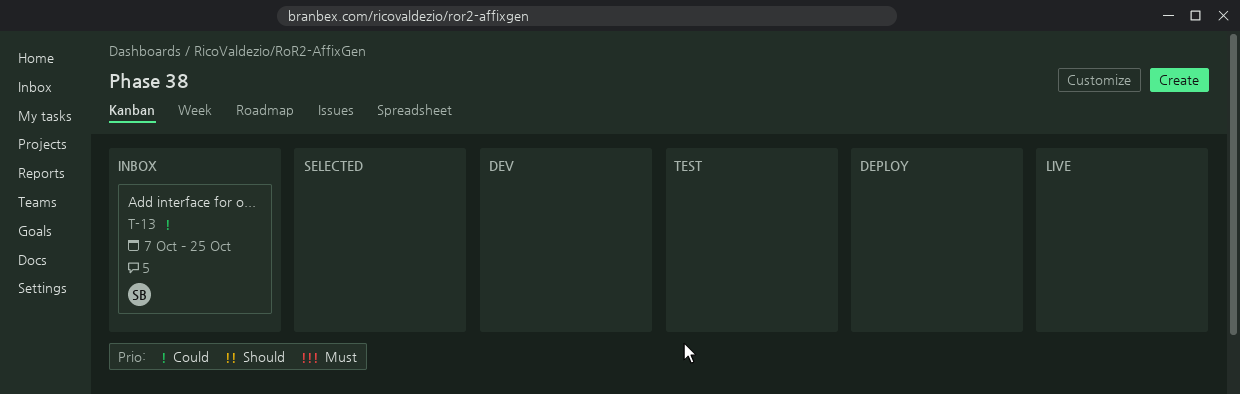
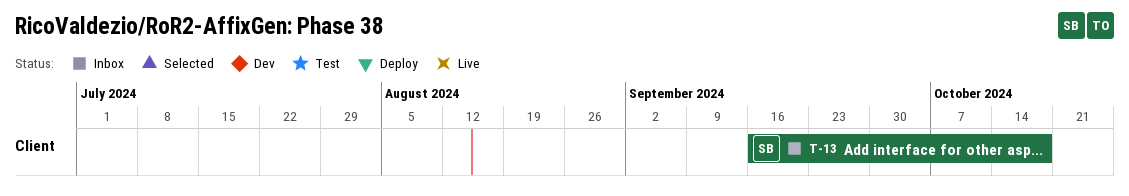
T-13, start: Oct 7 -> Sep 16
T-13, due: Oct 25 -> Oct 18

